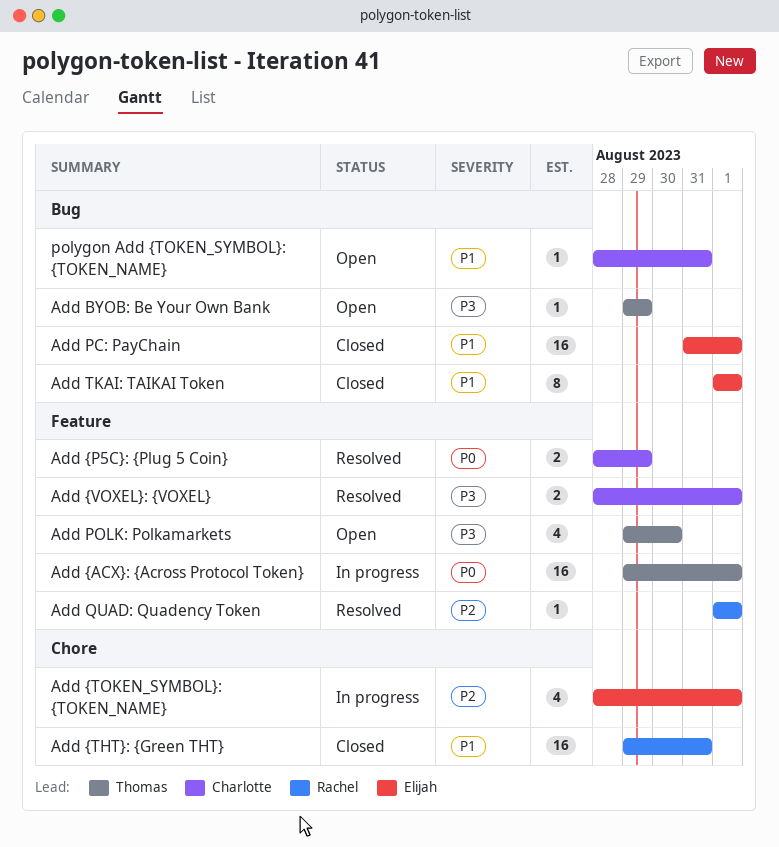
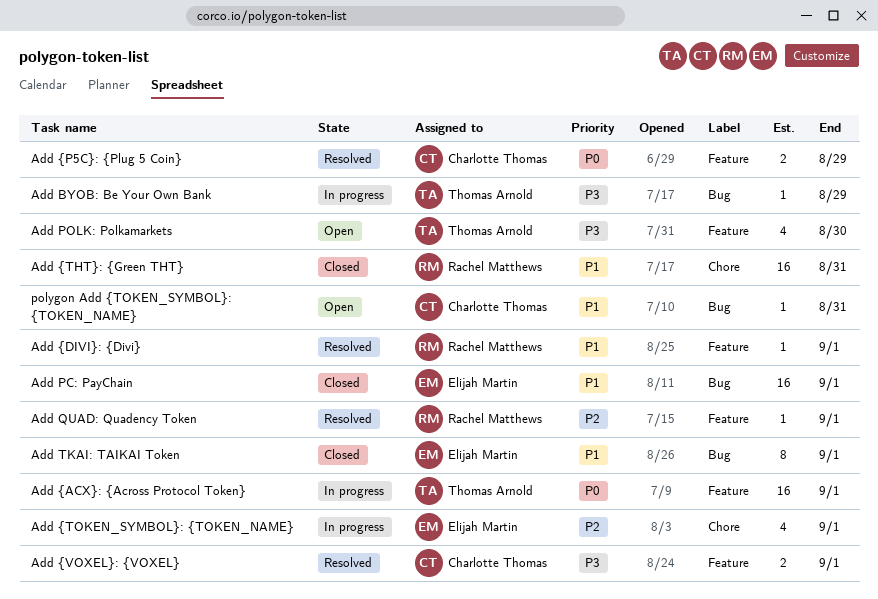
Add BYOB: Be Your Own Bank, status: Open -> In progress
Add {DIVI}: {Divi}: none -> present

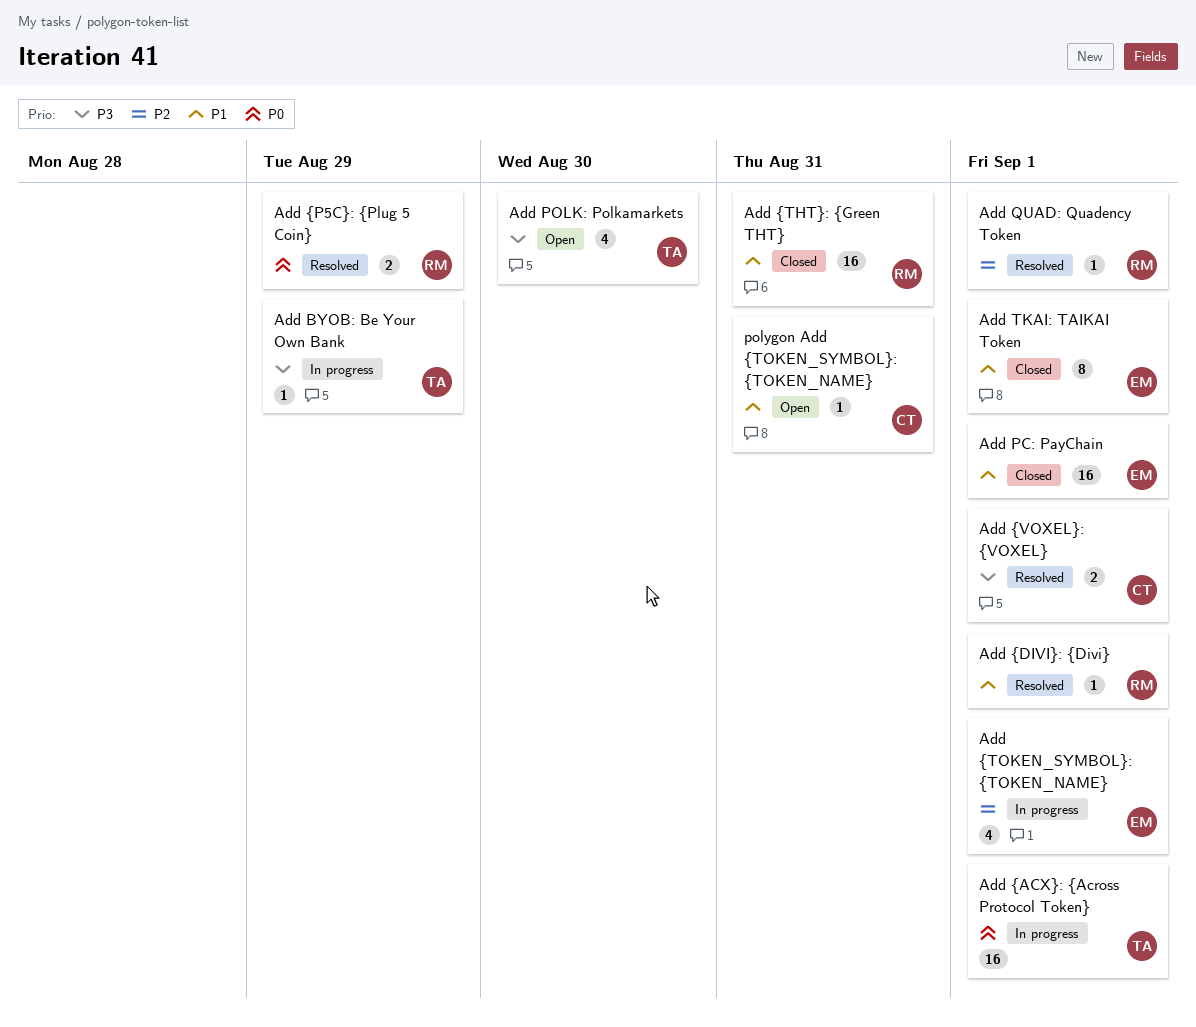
Add {P5C}: {Plug 5 Coin}, owner: Charlotte Thomas -> Rachel Matthews

